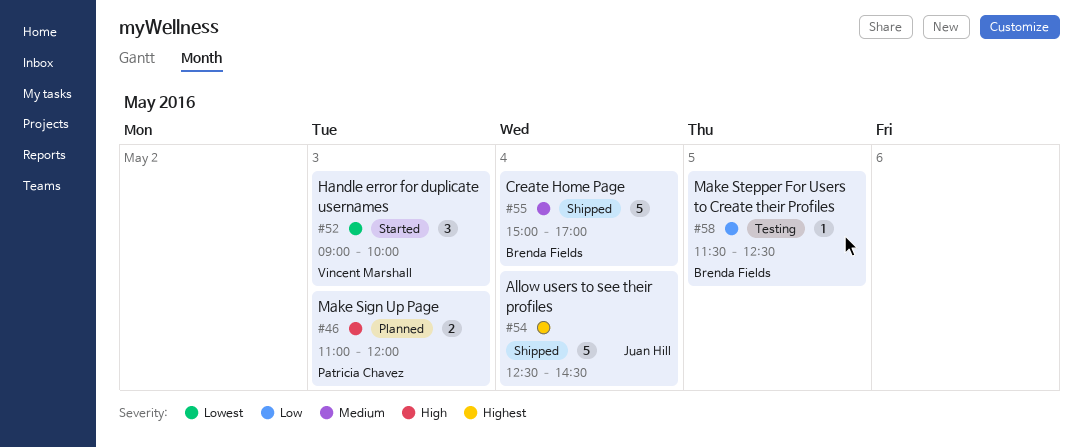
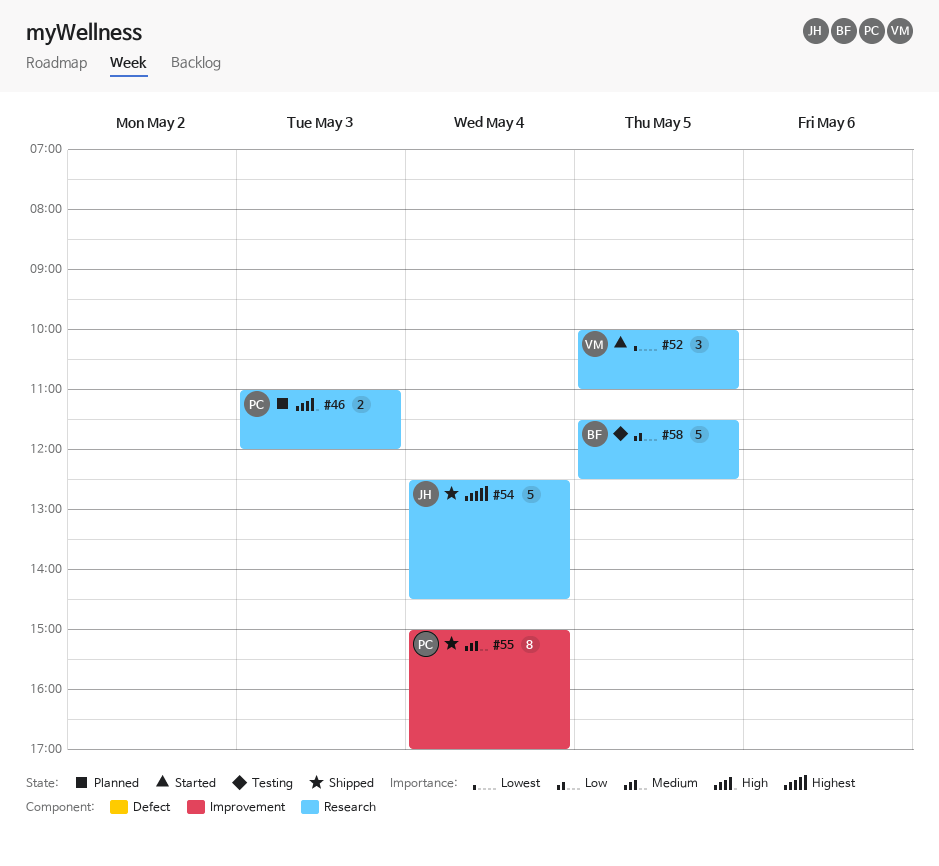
#52, day: May 3 -> May 5
#52, begins: 09:00 -> 10:00
#52, ends: 10:00 -> 11:00
#55, owner: Brenda Fields -> Patricia Chavez
#55, estimate: 5 -> 8
#58, estimate: 1 -> 5

